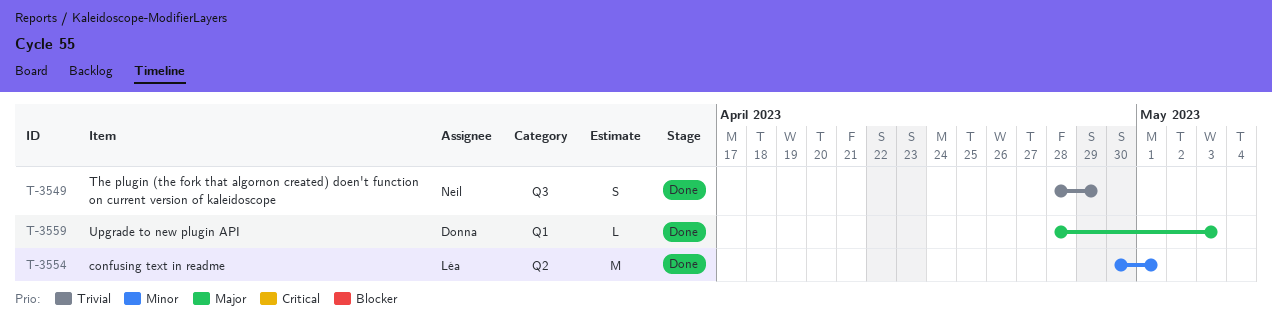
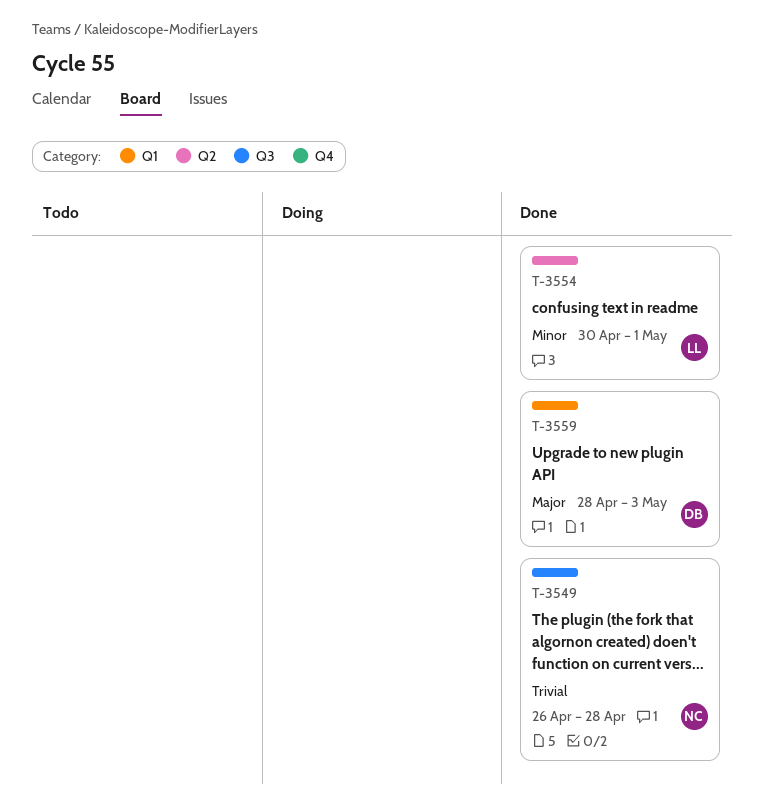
T-3549, start: Apr 28 -> Apr 26
T-3549, due: Apr 29 -> Apr 28

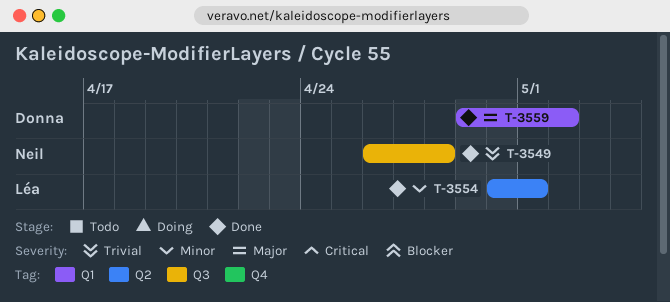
T-3559, start: Apr 28 -> Apr 29
T-3559, due: May 3 -> May 2

